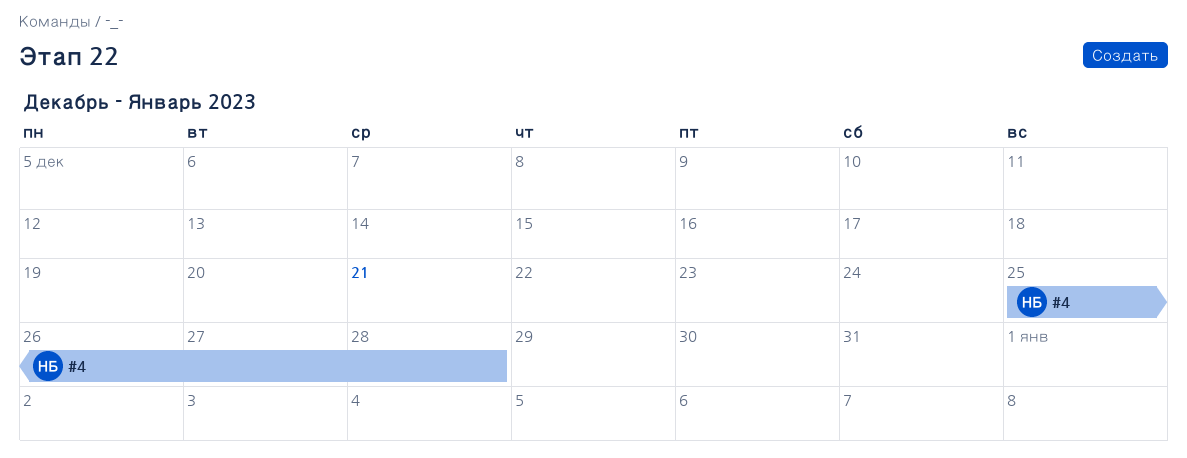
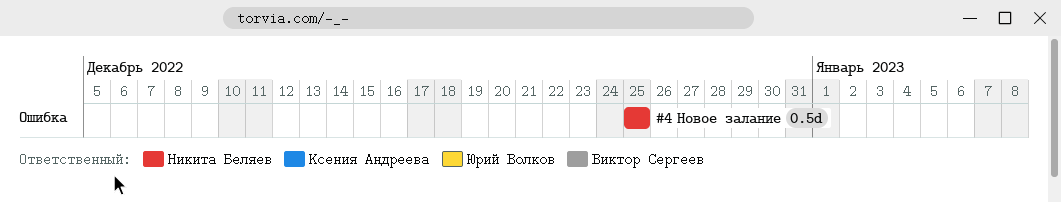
#4, due: Dec 28 -> Dec 25

